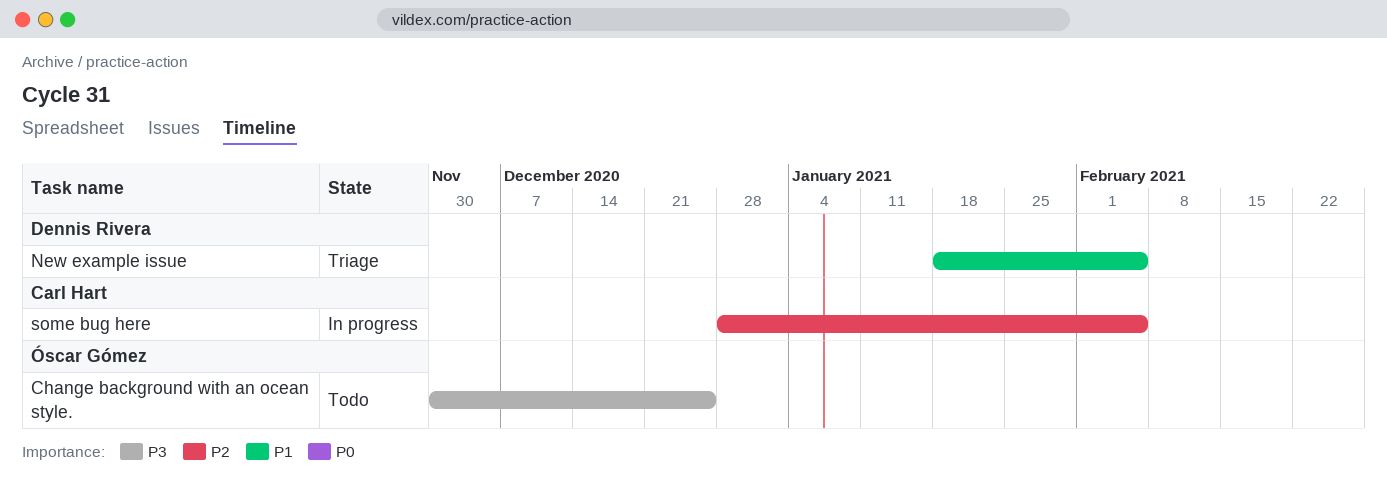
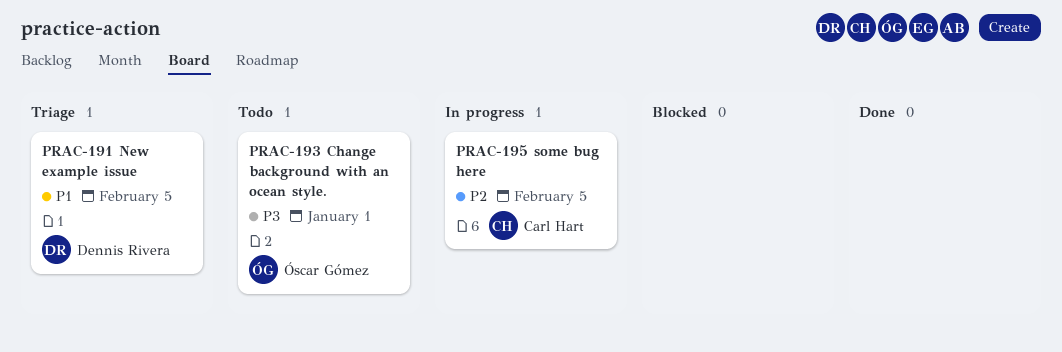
Change background with an ocean style., due: Dec 25 -> Jan 1

